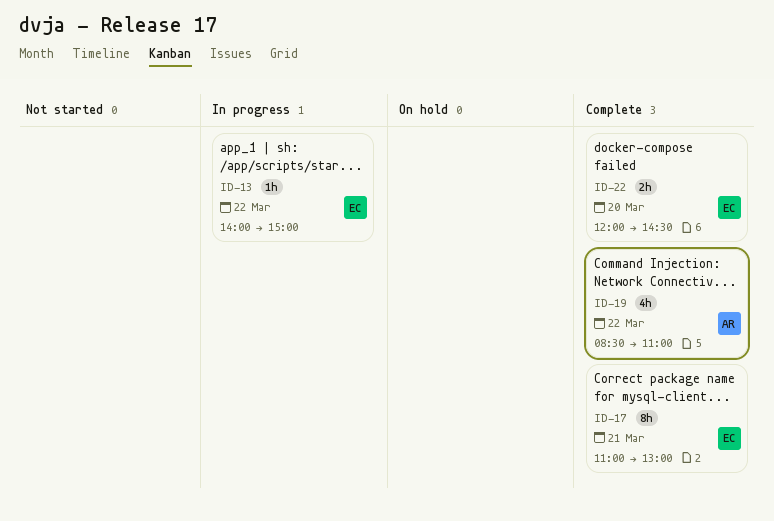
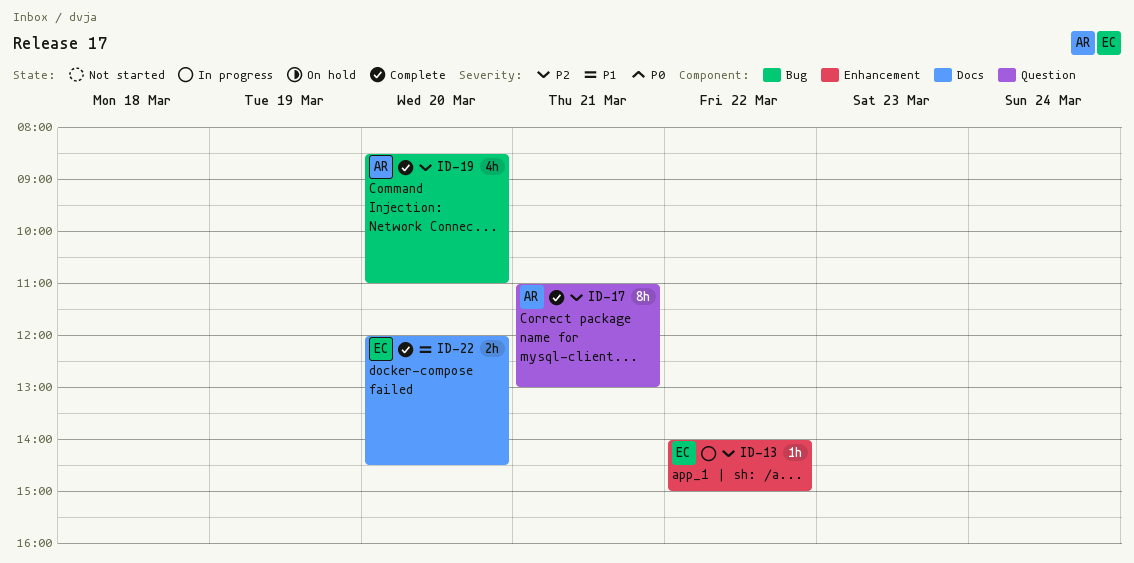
ID-17, owner: EC -> AR
ID-19, day: Mar 22 -> Mar 20

